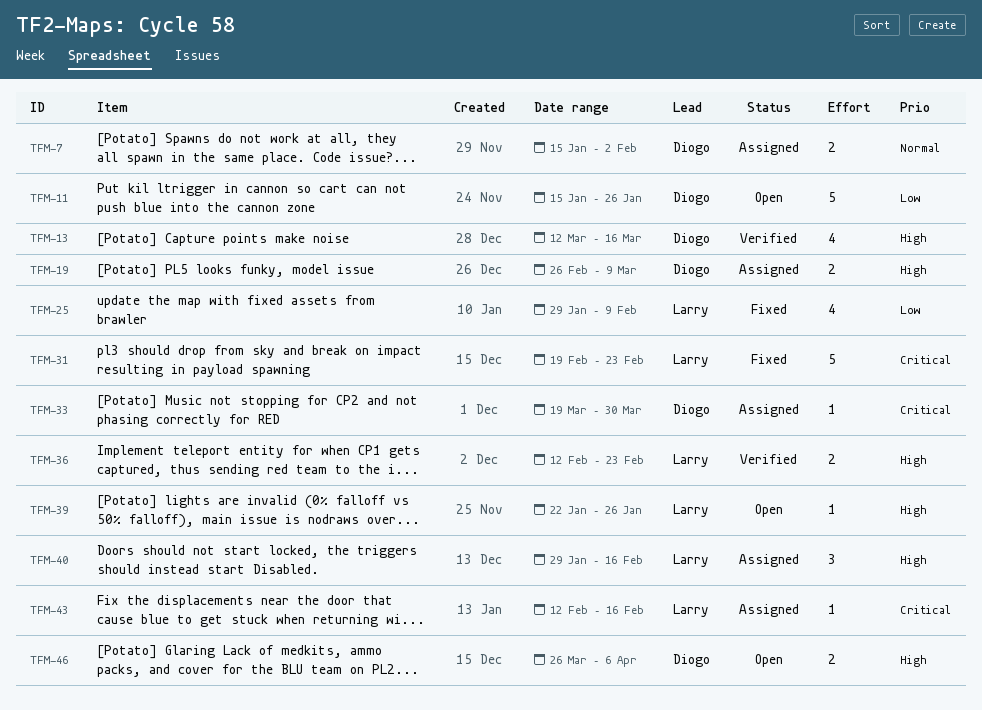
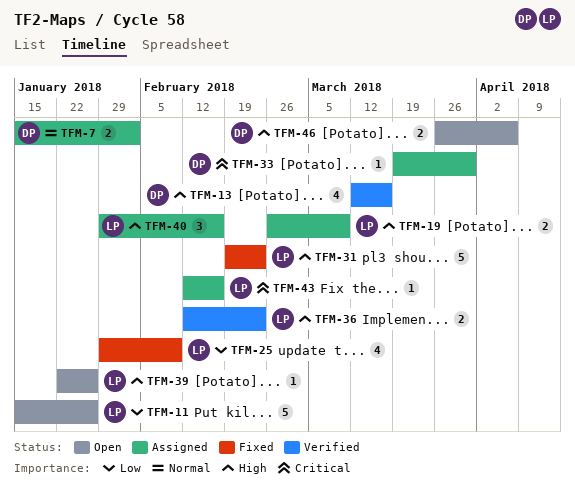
TFM-11, owner: Diogo -> Larry
TFM-19, owner: Diogo -> Larry
TFM-31, priority: Critical -> High

